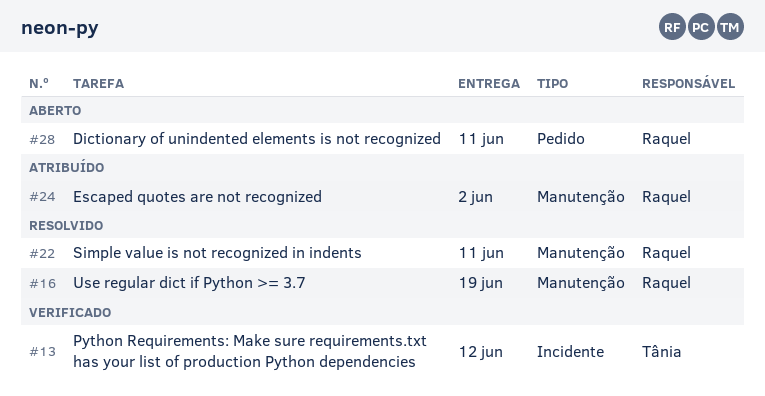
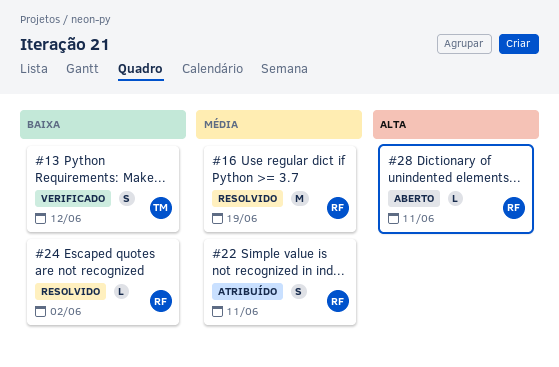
#22, status: Resolvido -> Atribuído
#24, status: Atribuído -> Resolvido

